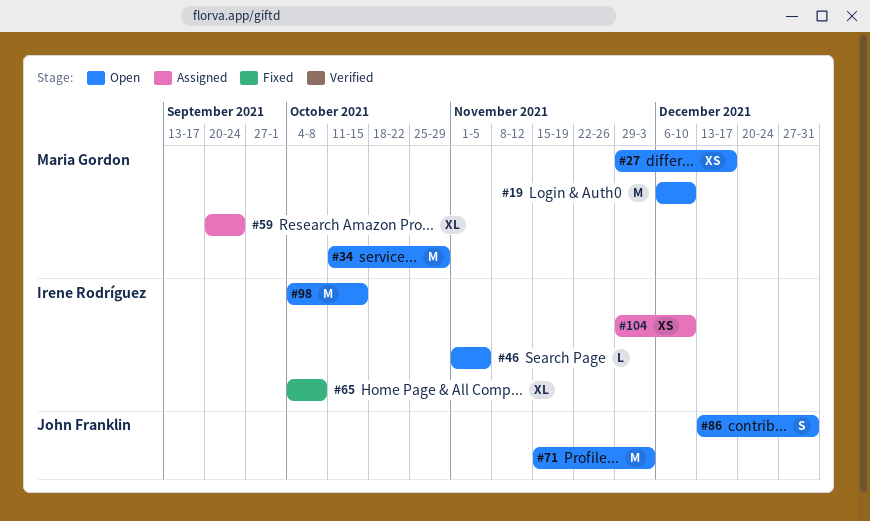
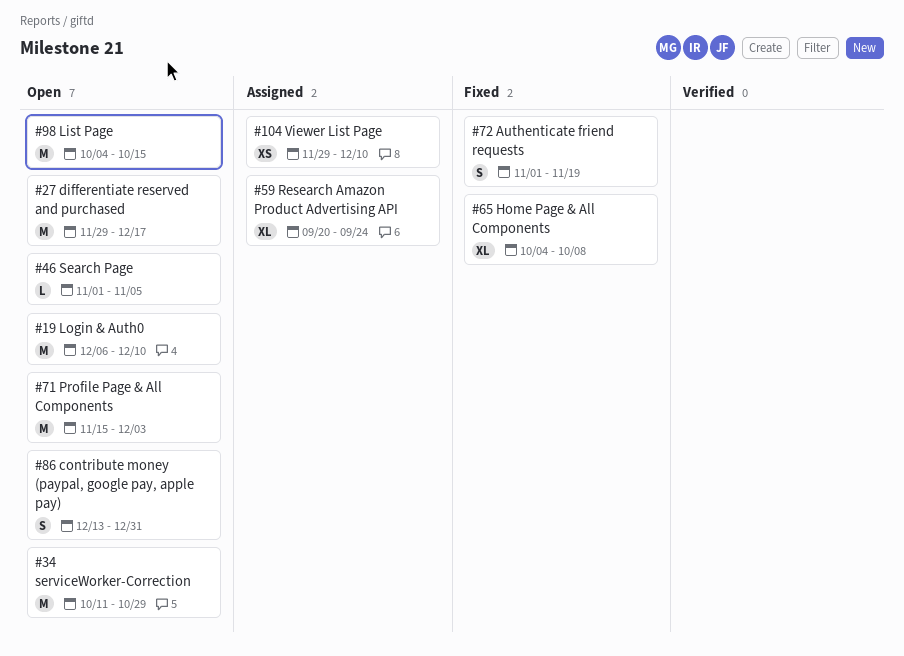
#27, estimate: XS -> M
#72: none -> present

